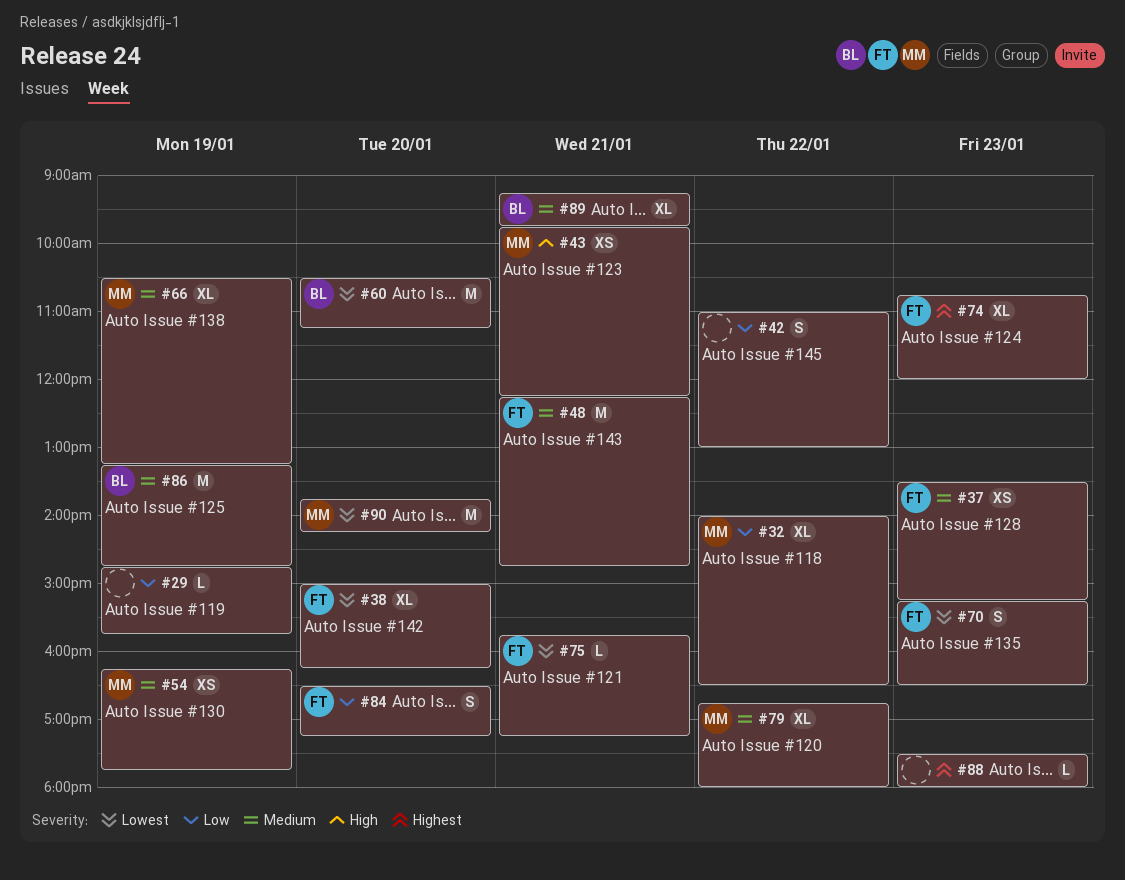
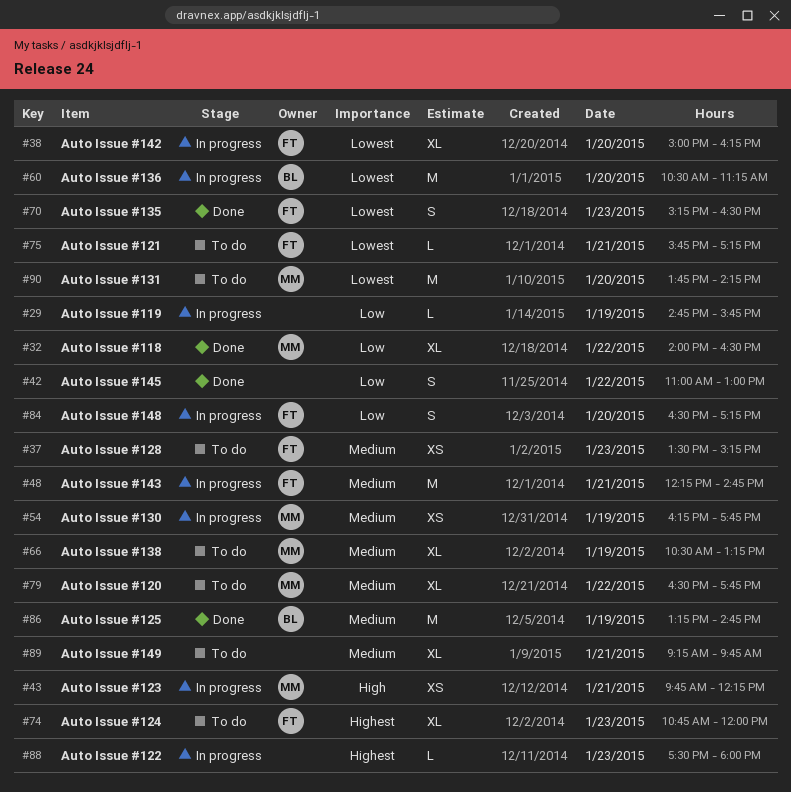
#79, begins: 16:45 -> 16:30
#79, ends: 18:00 -> 17:45
#89, owner: BL -> none

